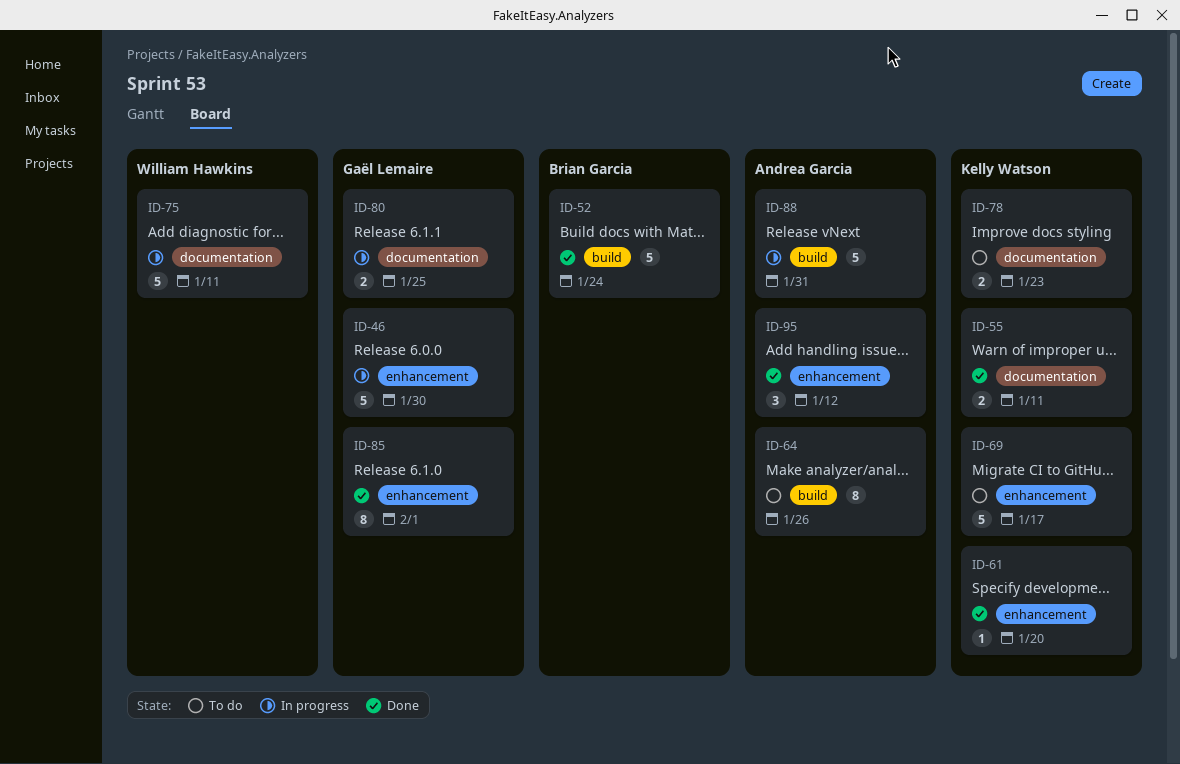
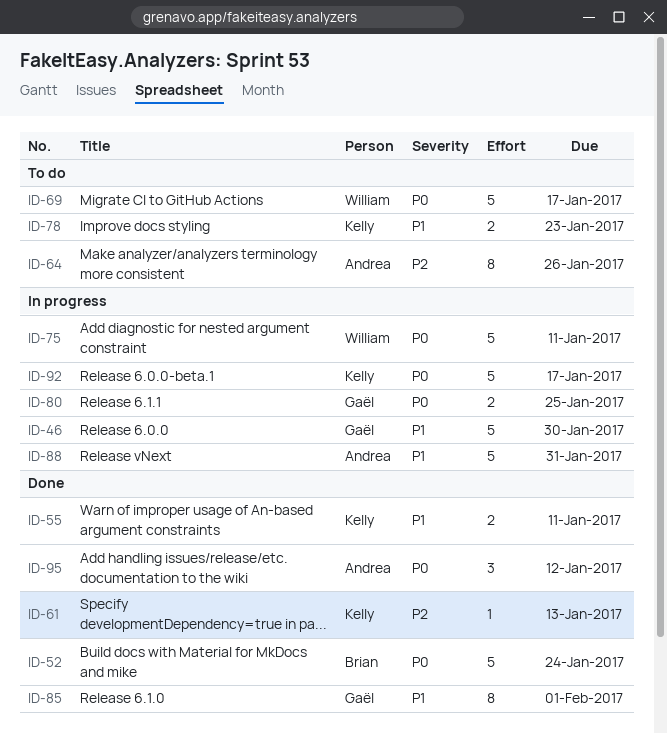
ID-61, due: Jan 20 -> Jan 13
ID-69, owner: Kelly Watson -> William Hawkins
ID-92: none -> present

